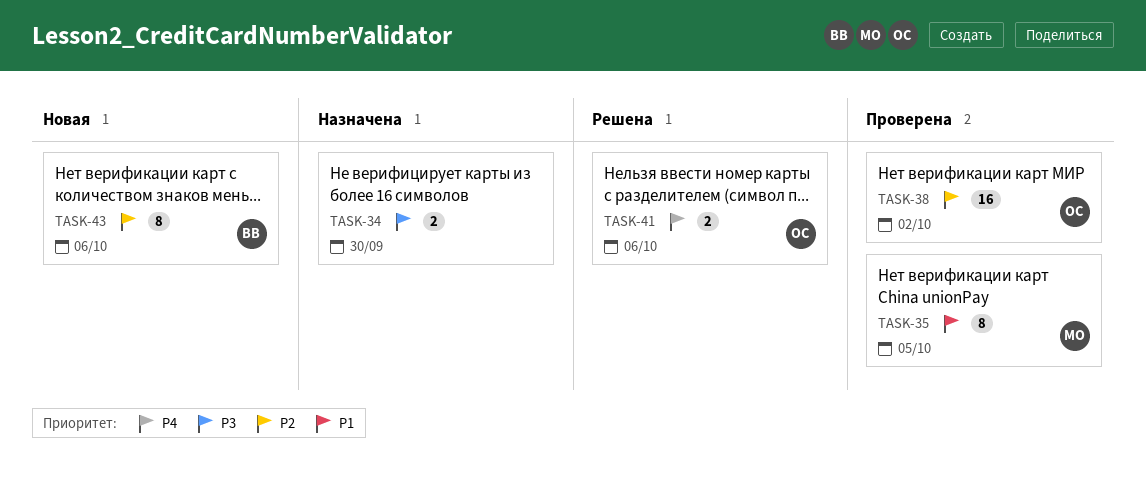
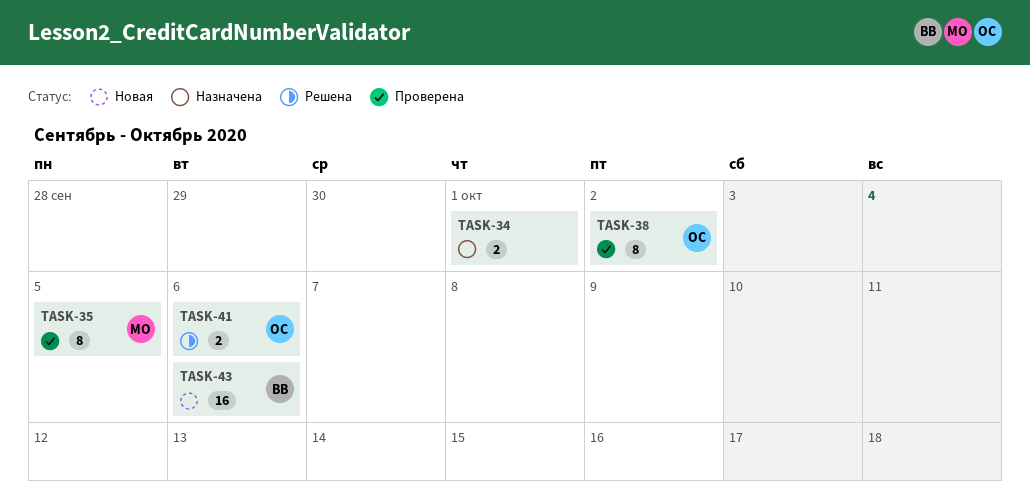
TASK-34, due: Sep 30 -> Oct 1
TASK-38, estimate: 16 -> 8
TASK-43, estimate: 8 -> 16

